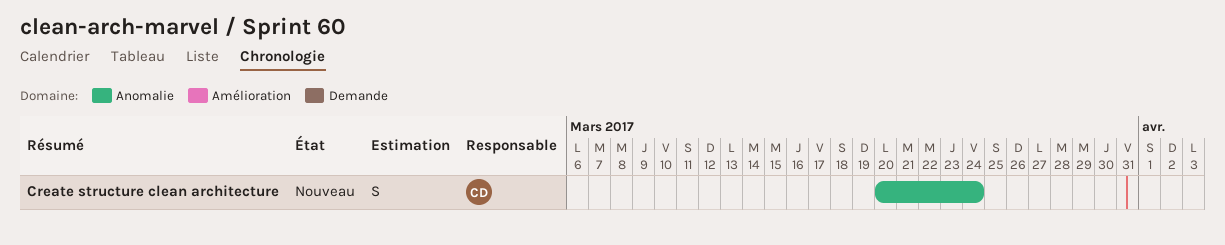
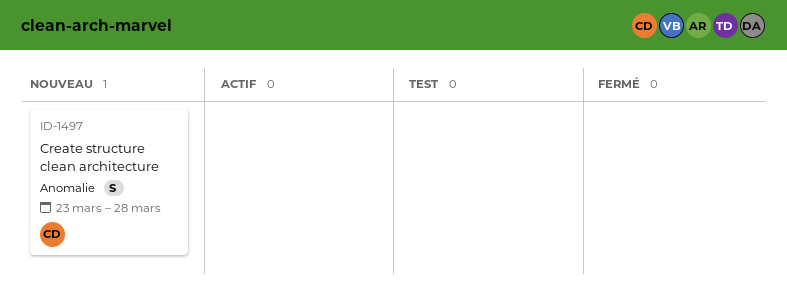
Create structure clean architecture, start: Mar 20 -> Mar 23
Create structure clean architecture, due: Mar 24 -> Mar 28

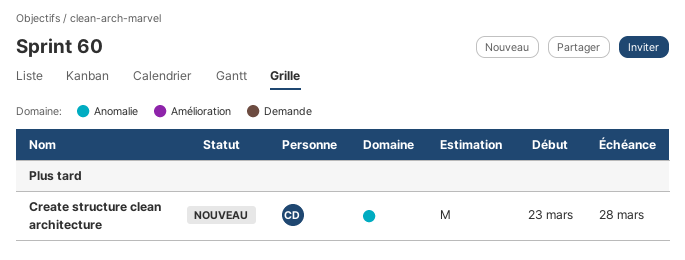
Create structure clean architecture, estimate: S -> M

